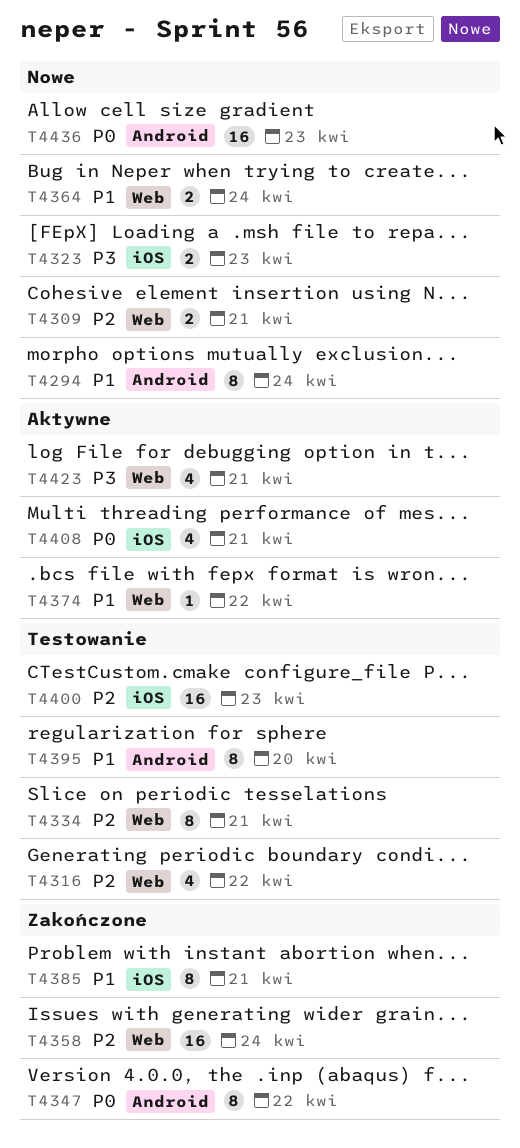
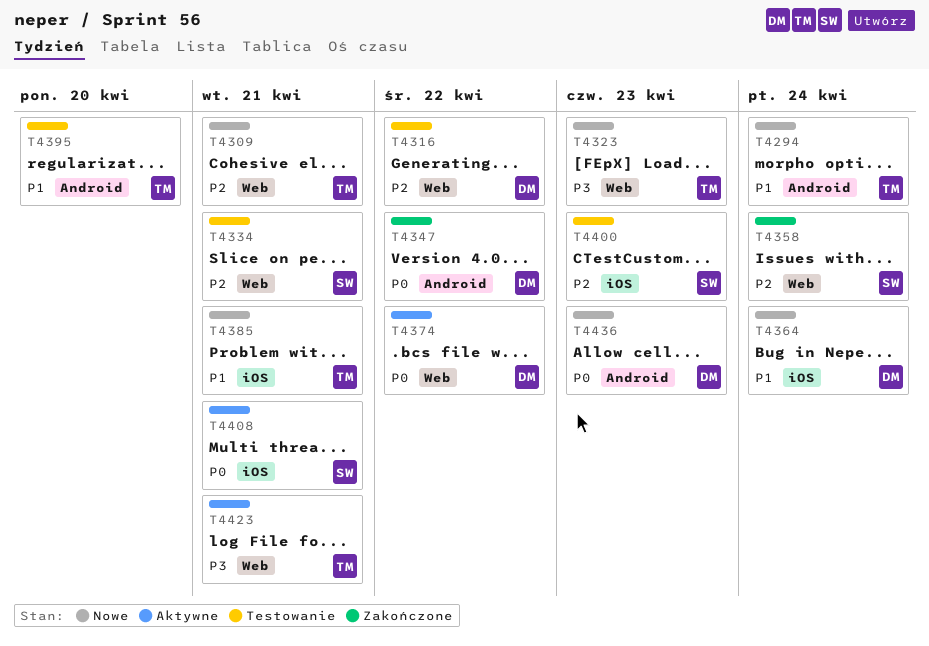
T4323, label: iOS -> Web
T4364, label: Web -> iOS
T4374, priority: P1 -> P0
T4385, status: Zakończone -> Nowe

